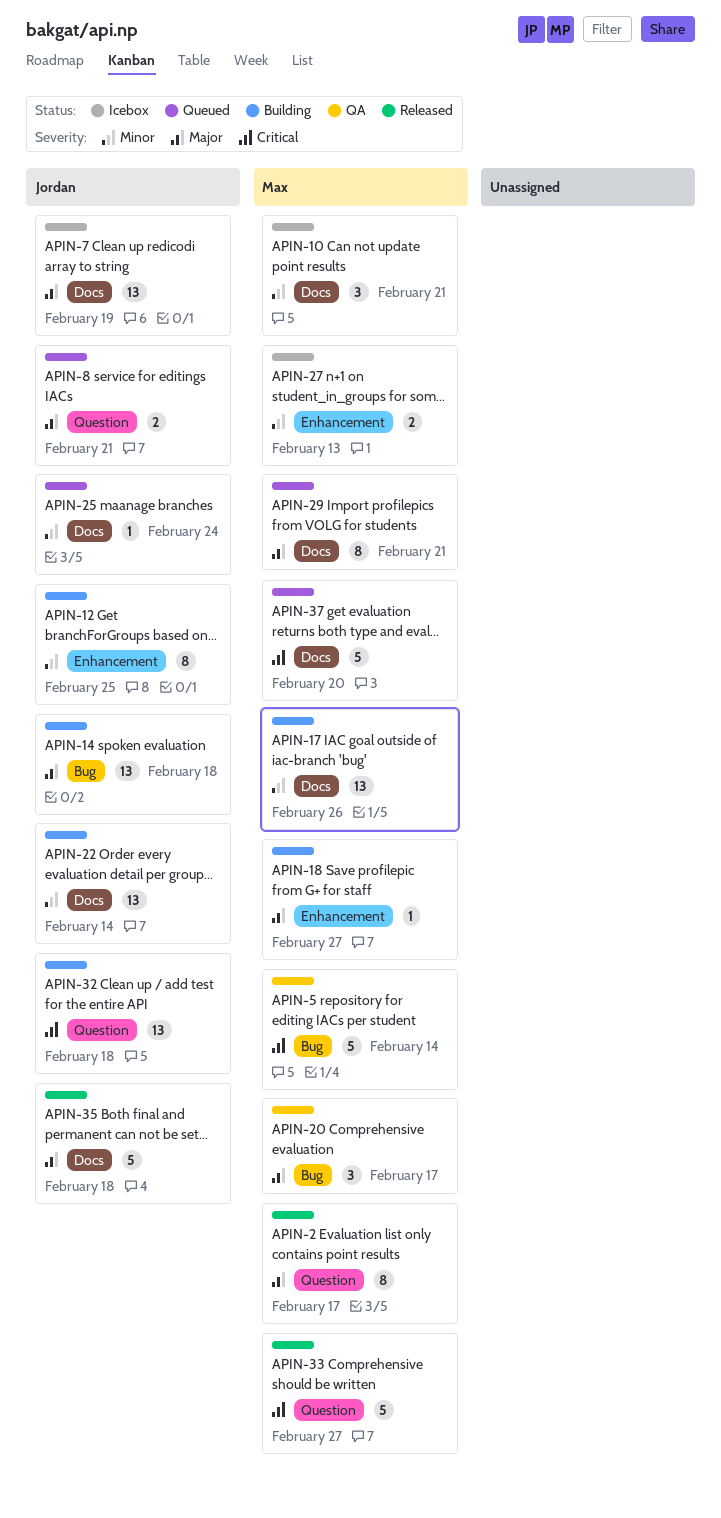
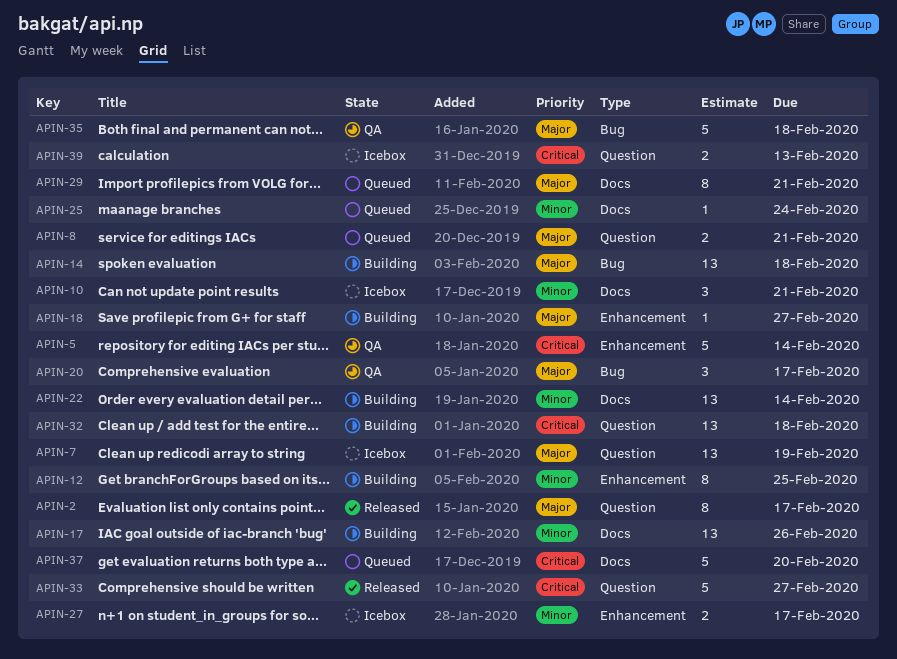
APIN-5, label: Bug -> Enhancement
APIN-7, label: Docs -> Question
APIN-27, due: Feb 13 -> Feb 17
APIN-35, status: Released -> QA
APIN-35, label: Docs -> Bug
APIN-39: none -> present

